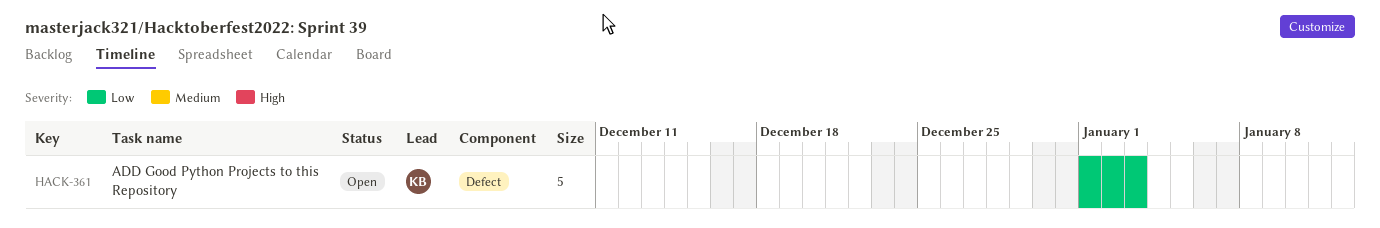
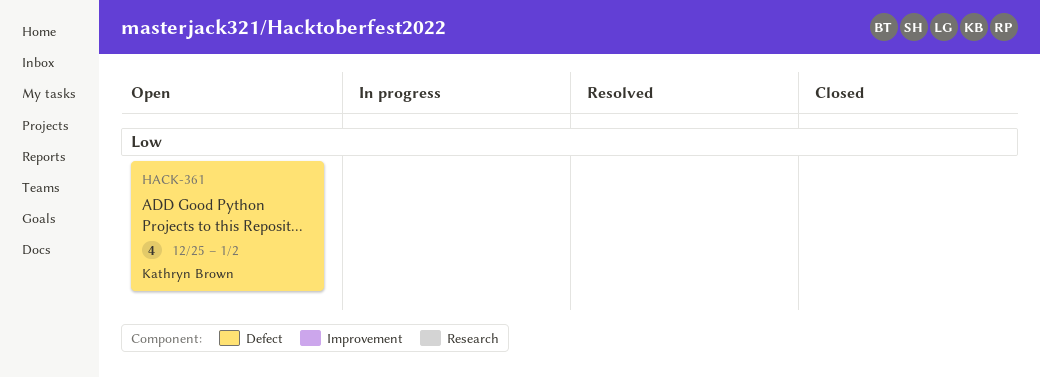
HACK-361, estimate: 5 -> 4
HACK-361, start: Jan 1 -> Dec 25
HACK-361, due: Jan 3 -> Jan 2

